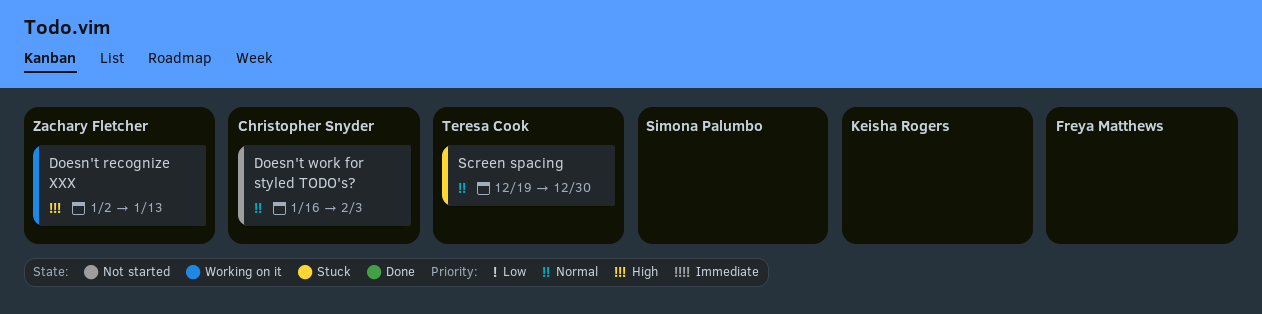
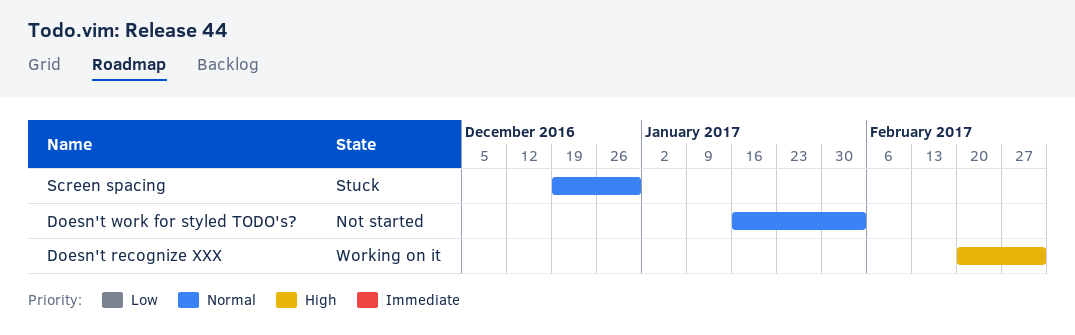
Doesn't recognize XXX, start: Jan 2 -> Feb 20
Doesn't recognize XXX, due: Jan 13 -> Mar 3

